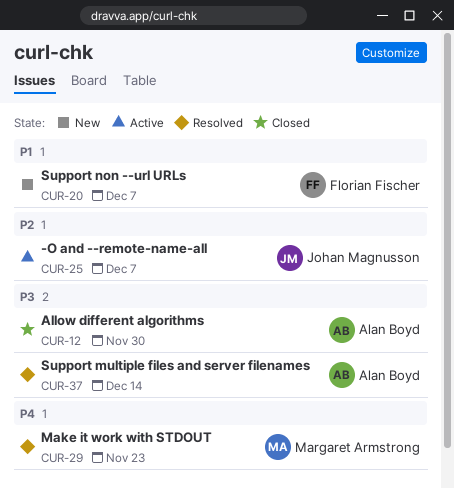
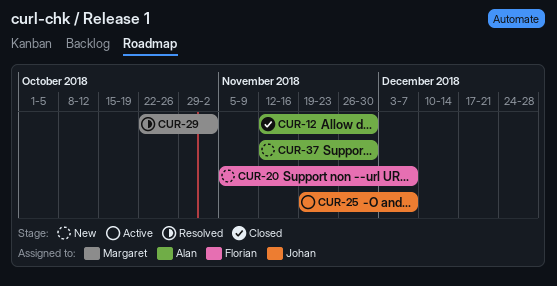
CUR-29, due: Nov 23 -> Nov 2
CUR-37, status: Resolved -> New
CUR-37, due: Dec 14 -> Nov 30

